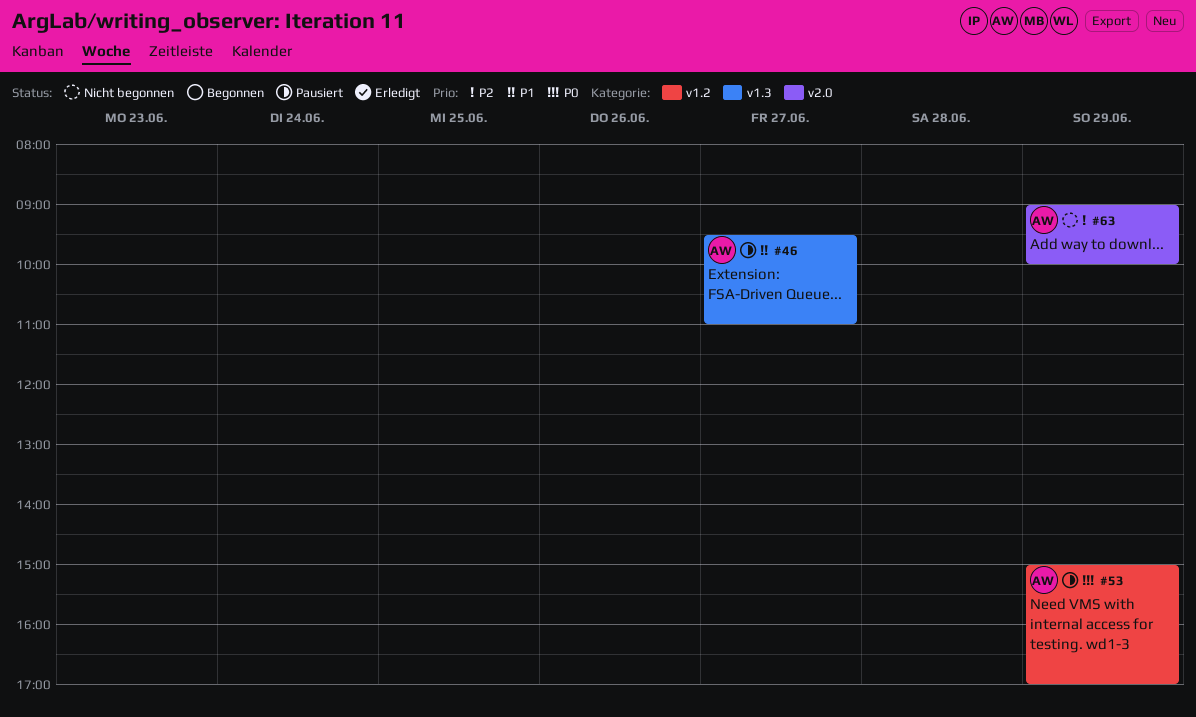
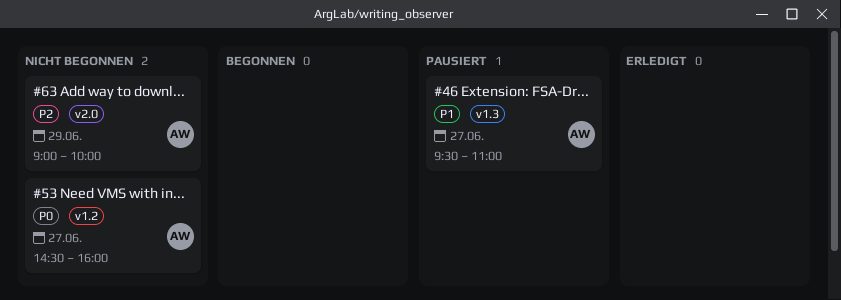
#53, status: Pausiert -> Nicht begonnen
#53, day: Jun 29 -> Jun 27
#53, begins: 15:00 -> 14:30
#53, ends: 17:00 -> 16:00

